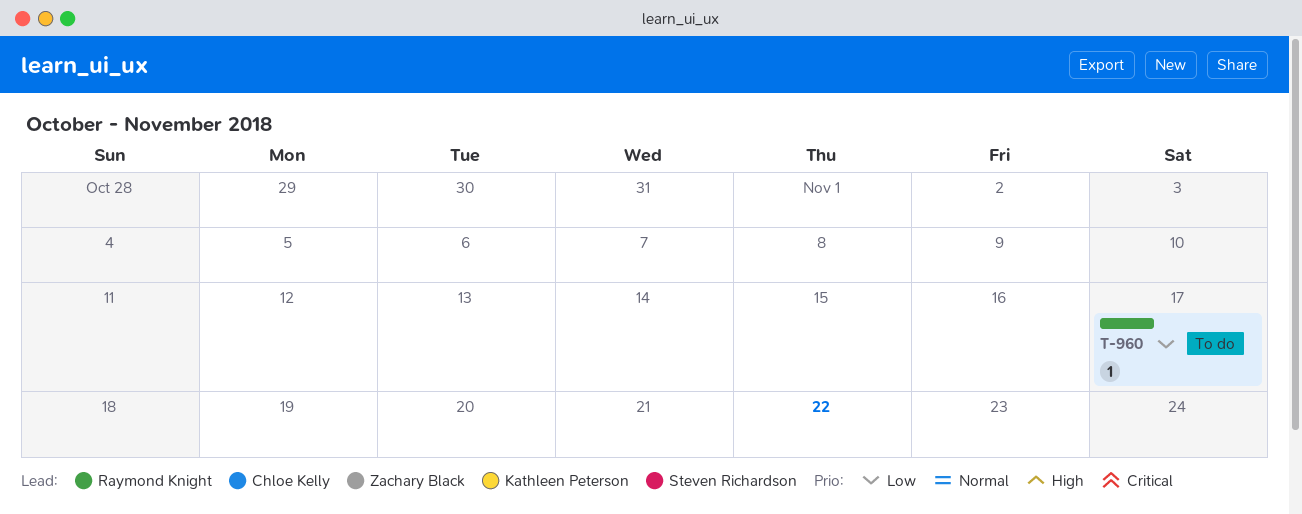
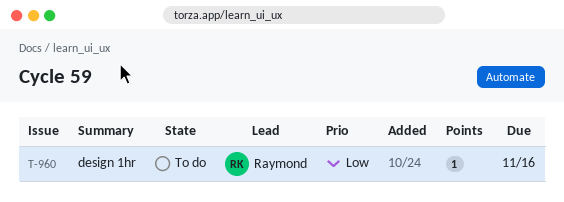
T-960, due: Nov 17 -> Nov 16

